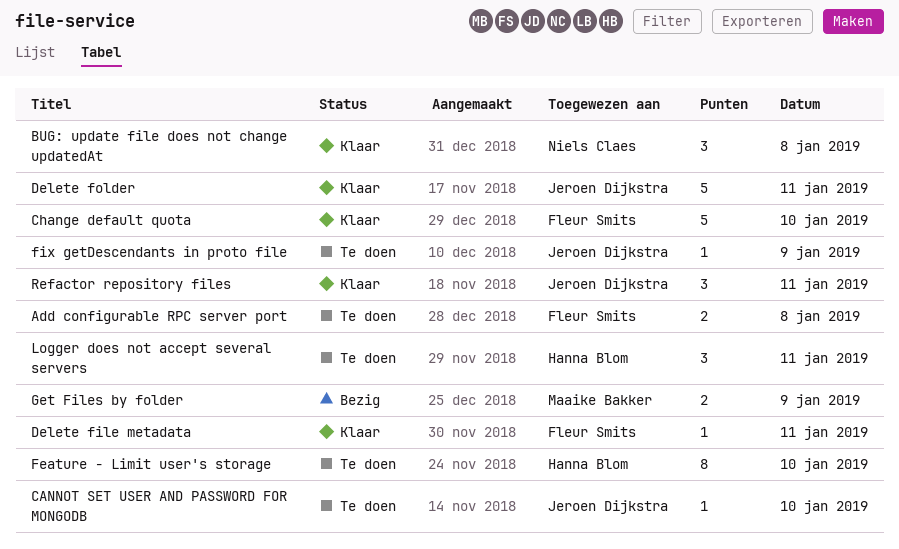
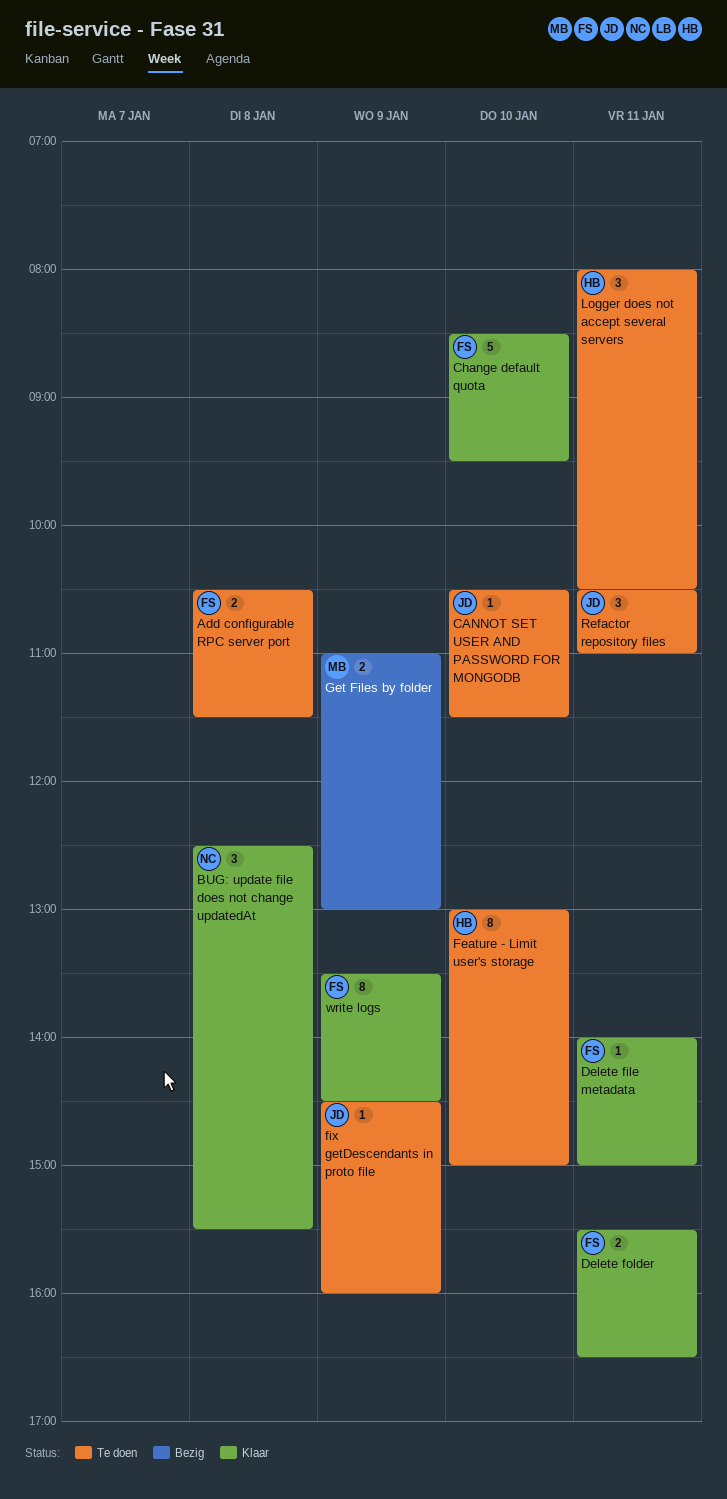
Delete folder, owner: Jeroen Dijkstra -> Fleur Smits
Delete folder, estimate: 5 -> 2
Refactor repository files, status: Klaar -> Te doen
write logs: none -> present

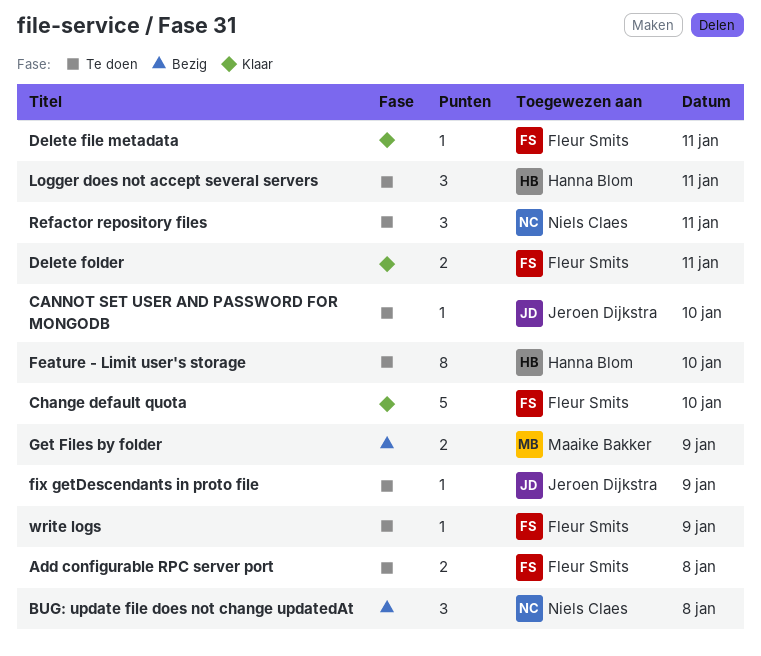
BUG: update file does not change updatedAt, status: Klaar -> Bezig
Refactor repository files, owner: Jeroen Dijkstra -> Niels Claes
write logs, status: Klaar -> Te doen
write logs, estimate: 8 -> 1

